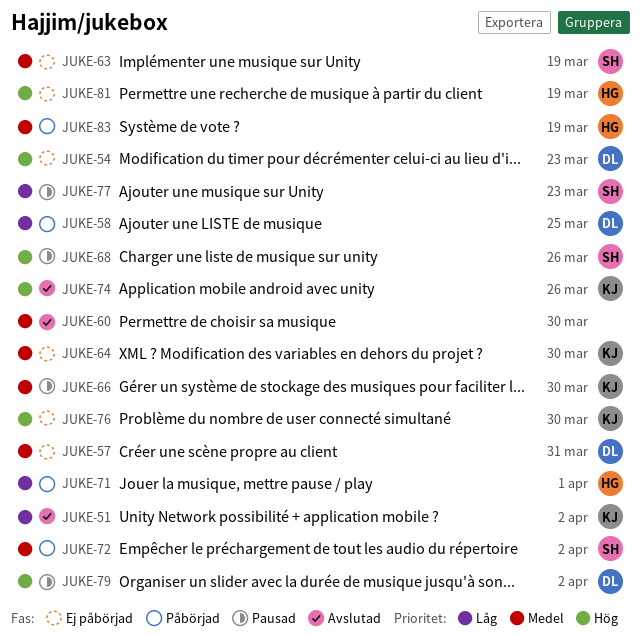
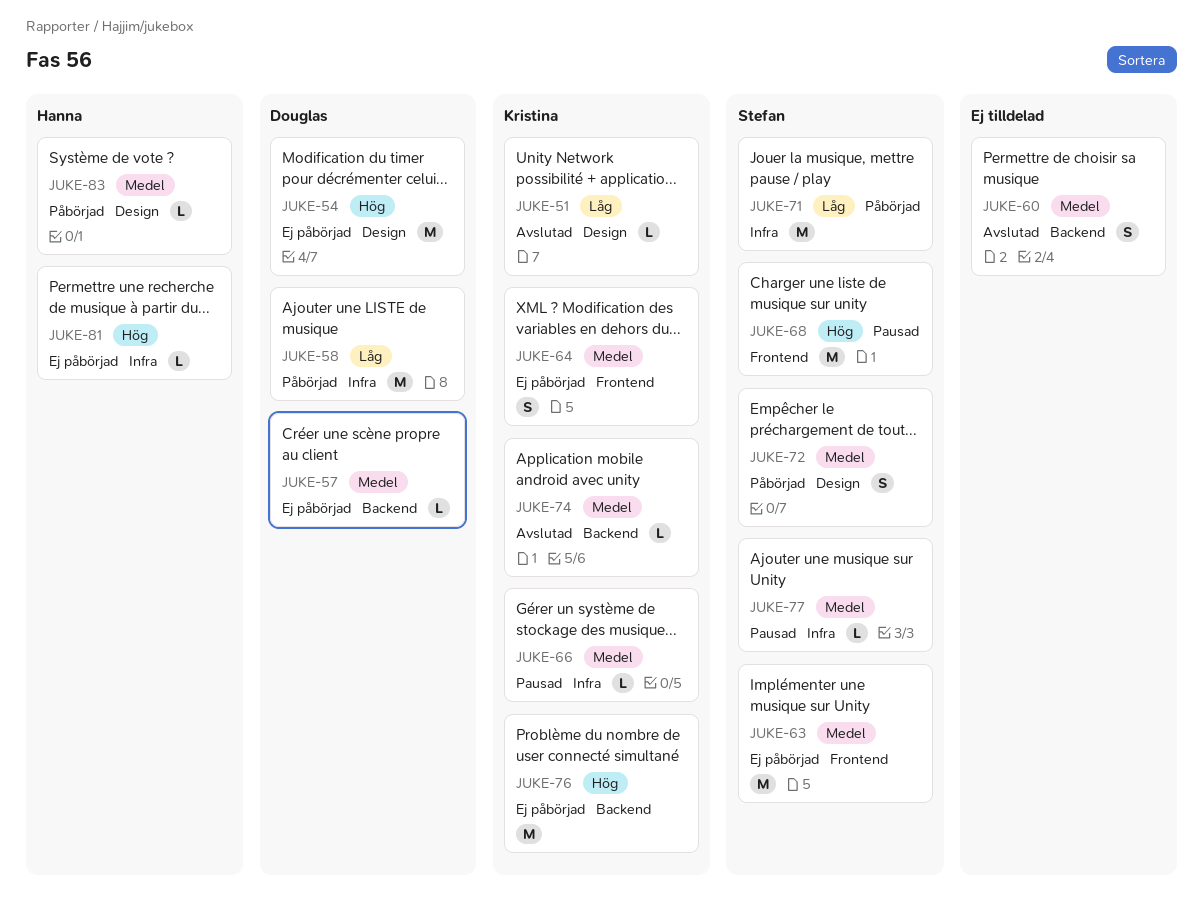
JUKE-71, owner: Hanna -> Stefan
JUKE-74, priority: Hög -> Medel
JUKE-77, priority: Låg -> Medel
JUKE-79: present -> none

